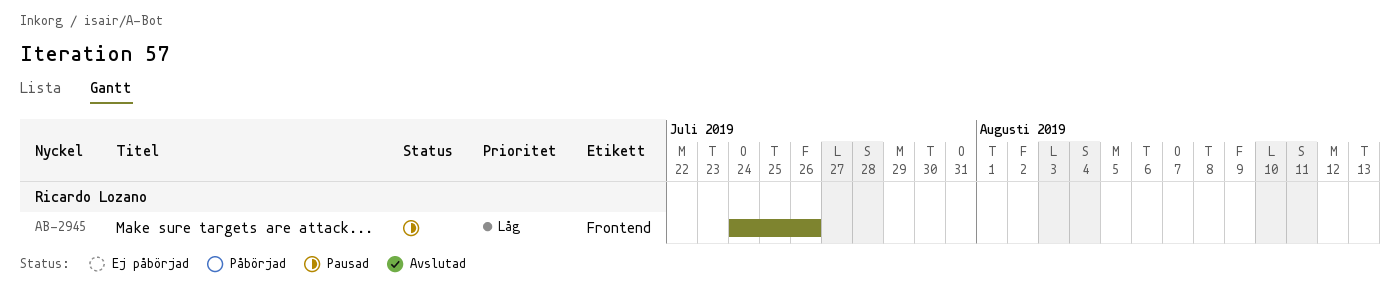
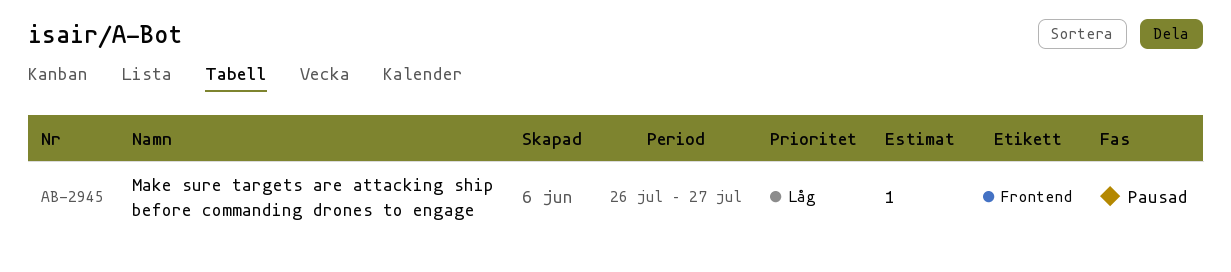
AB-2945, start: Jul 24 -> Jul 26
AB-2945, due: Jul 26 -> Jul 27

